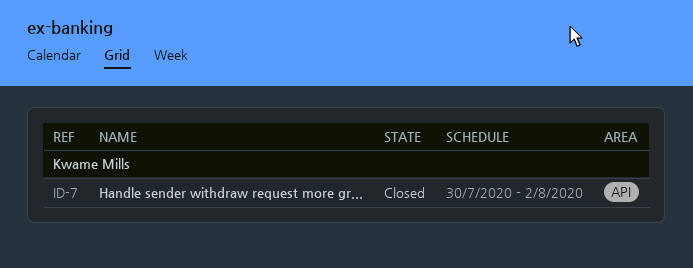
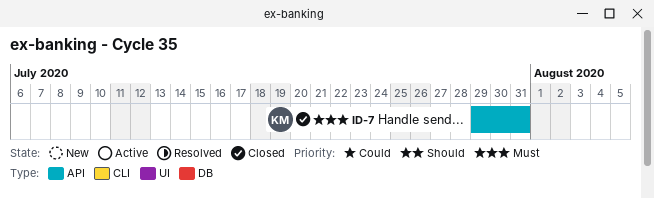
ID-7, start: Jul 30 -> Jul 29
ID-7, due: Aug 2 -> Jul 31

